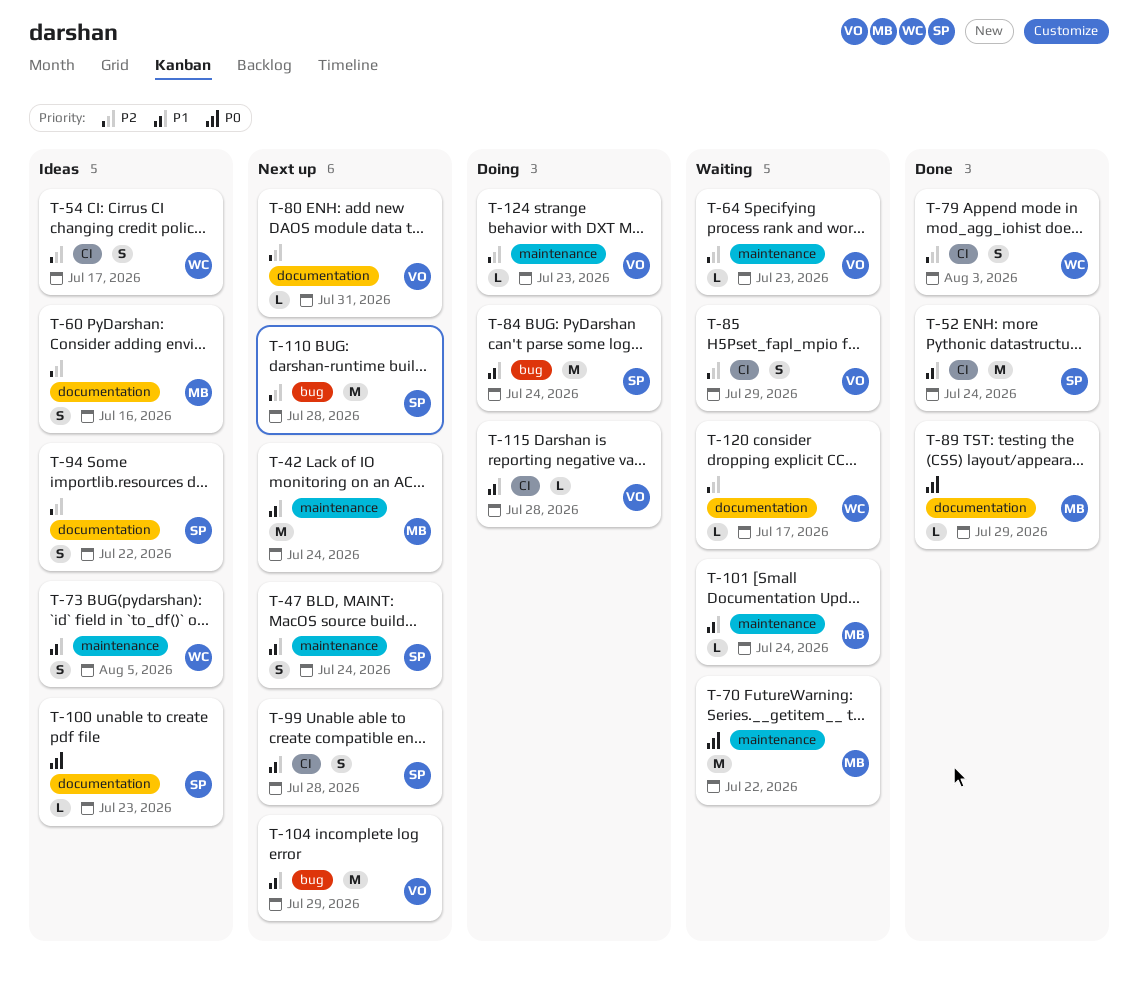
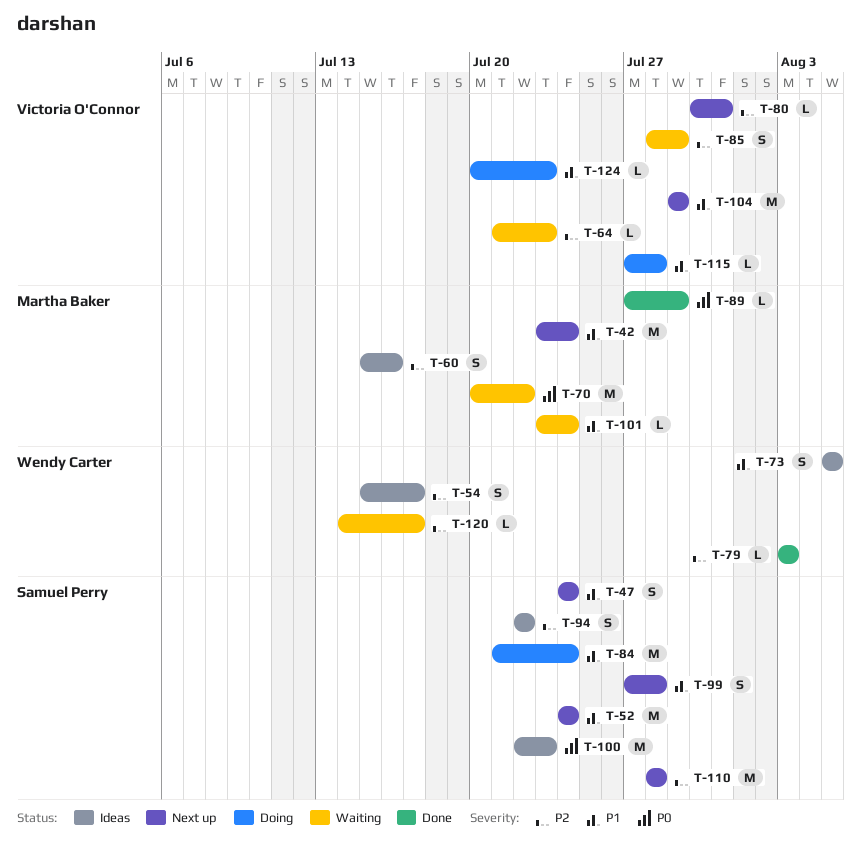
T-52, status: Done -> Next up
T-79, estimate: S -> L
T-100, estimate: L -> M
T-124, priority: P2 -> P1

